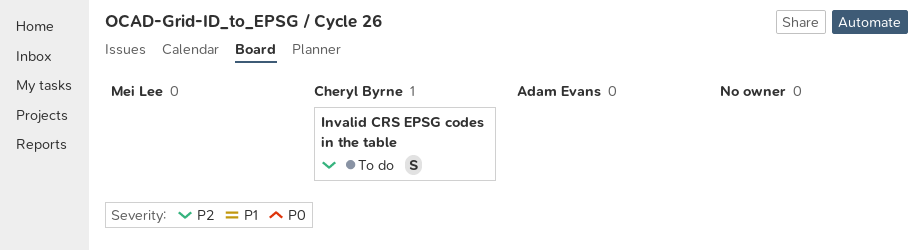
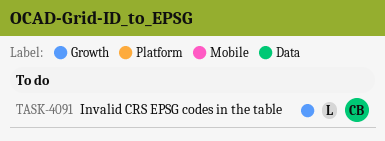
Invalid CRS EPSG codes in the table, estimate: S -> L

